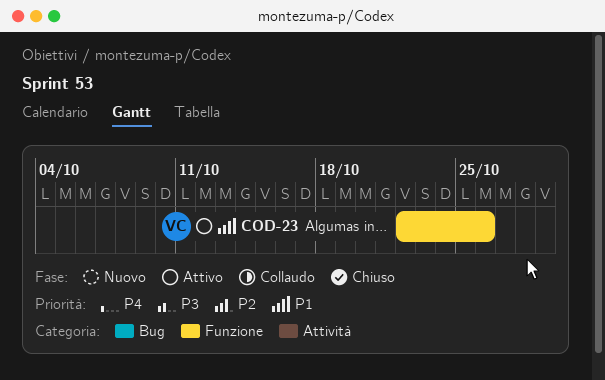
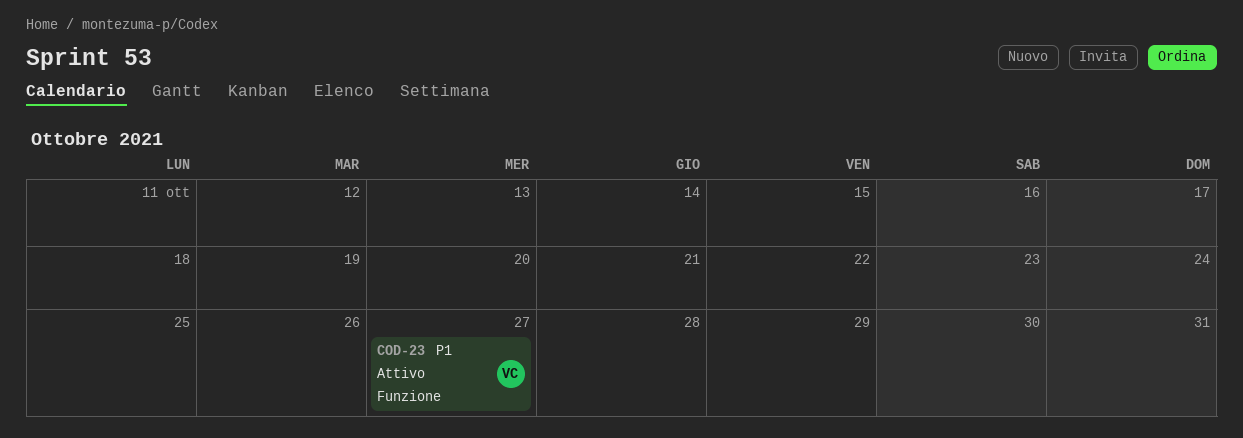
COD-23, due: Oct 26 -> Oct 27

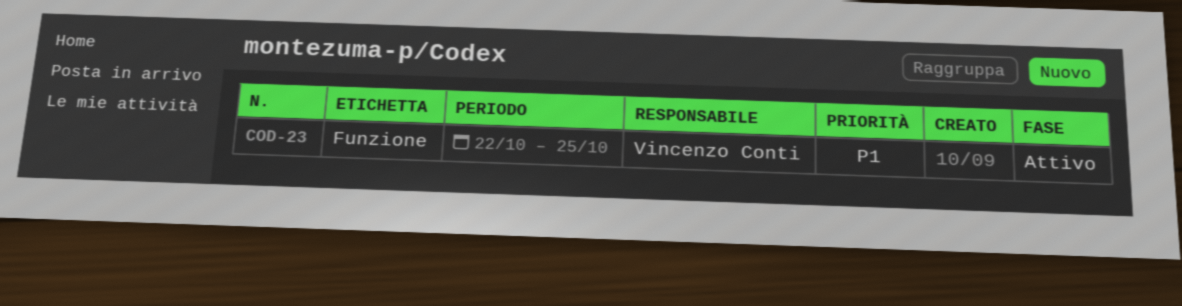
COD-23, due: Oct 27 -> Oct 25

